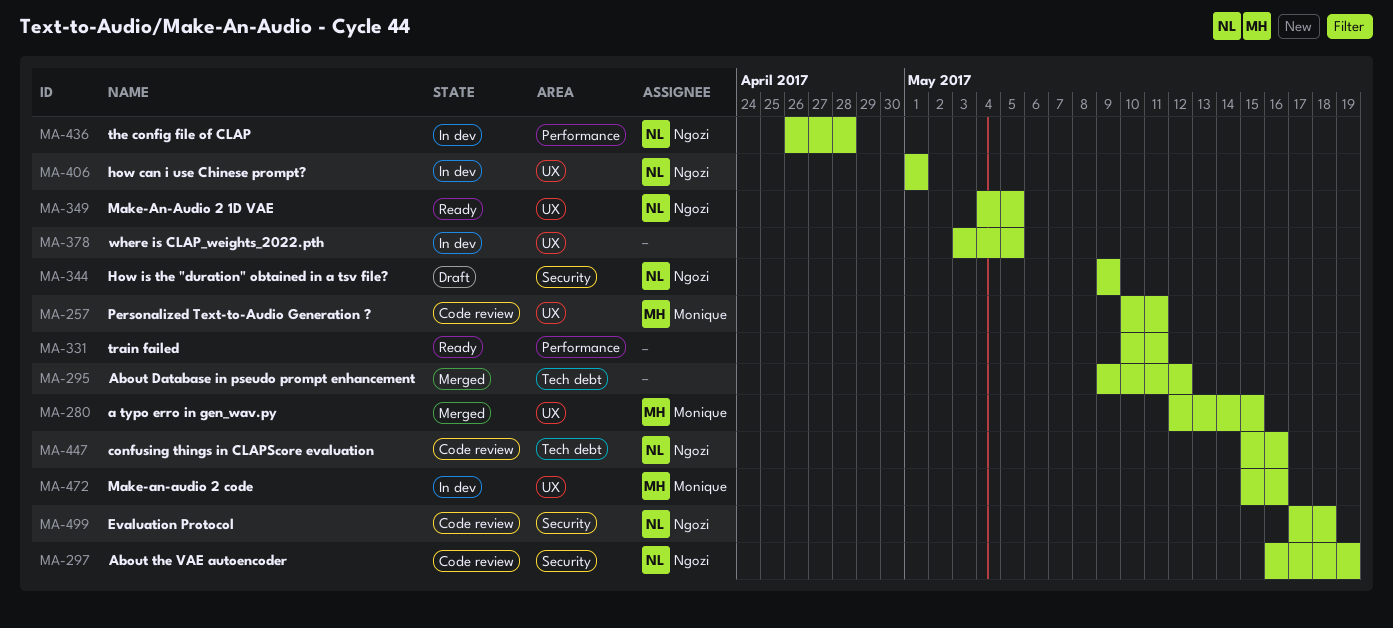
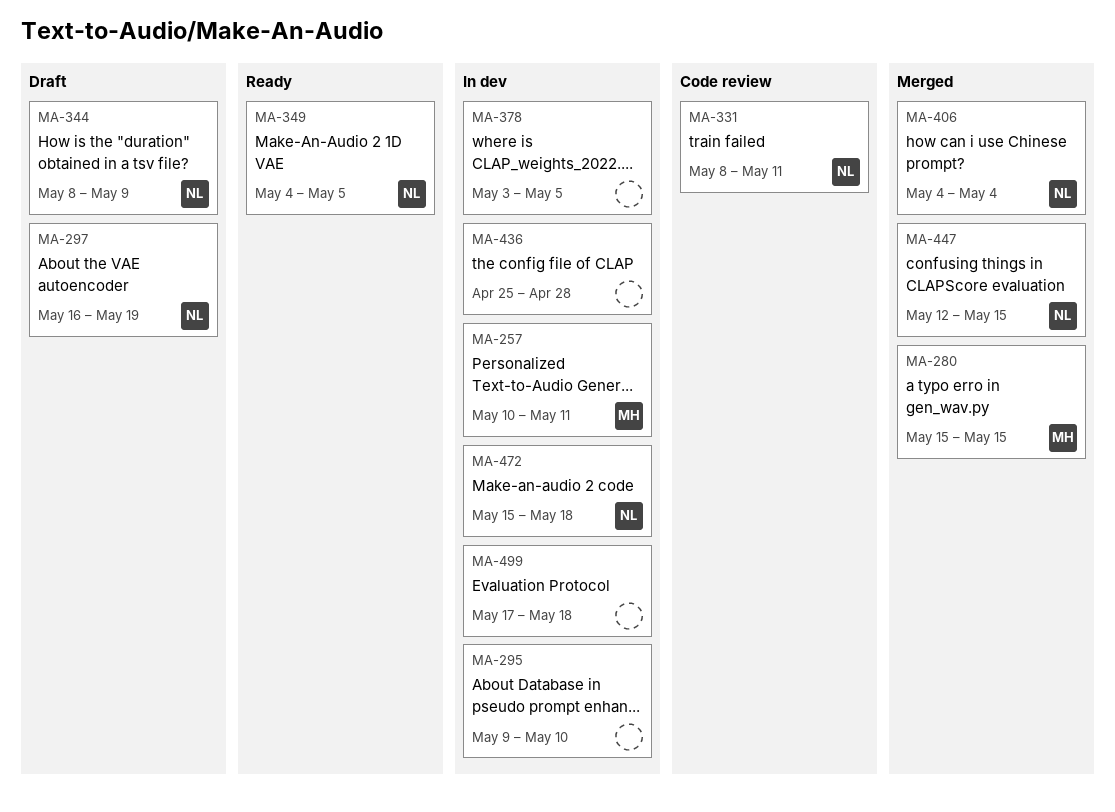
MA-257, status: Code review -> In dev
MA-280, start: May 12 -> May 15
MA-295, status: Merged -> In dev
MA-295, due: May 12 -> May 10
MA-297, status: Code review -> Draft
MA-331, status: Ready -> Code review
MA-331, owner: none -> Ngozi
MA-331, start: May 10 -> May 8
MA-344, start: May 9 -> May 8
MA-406, status: In dev -> Merged
MA-406, start: May 1 -> May 4
MA-406, due: May 1 -> May 4
MA-436, owner: Ngozi -> none
MA-436, start: Apr 26 -> Apr 25
MA-447, status: Code review -> Merged
MA-447, start: May 15 -> May 12
MA-447, due: May 16 -> May 15
MA-472, owner: Monique -> Ngozi
MA-472, due: May 16 -> May 18
MA-499, status: Code review -> In dev
MA-499, owner: Ngozi -> none

